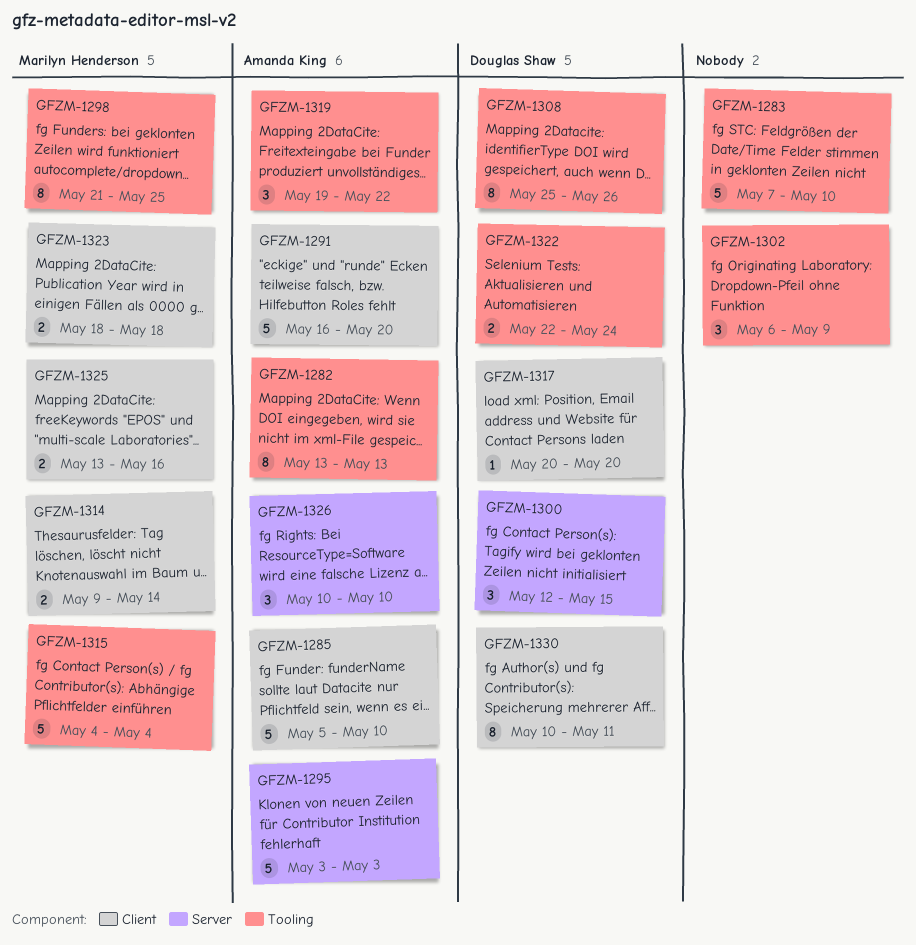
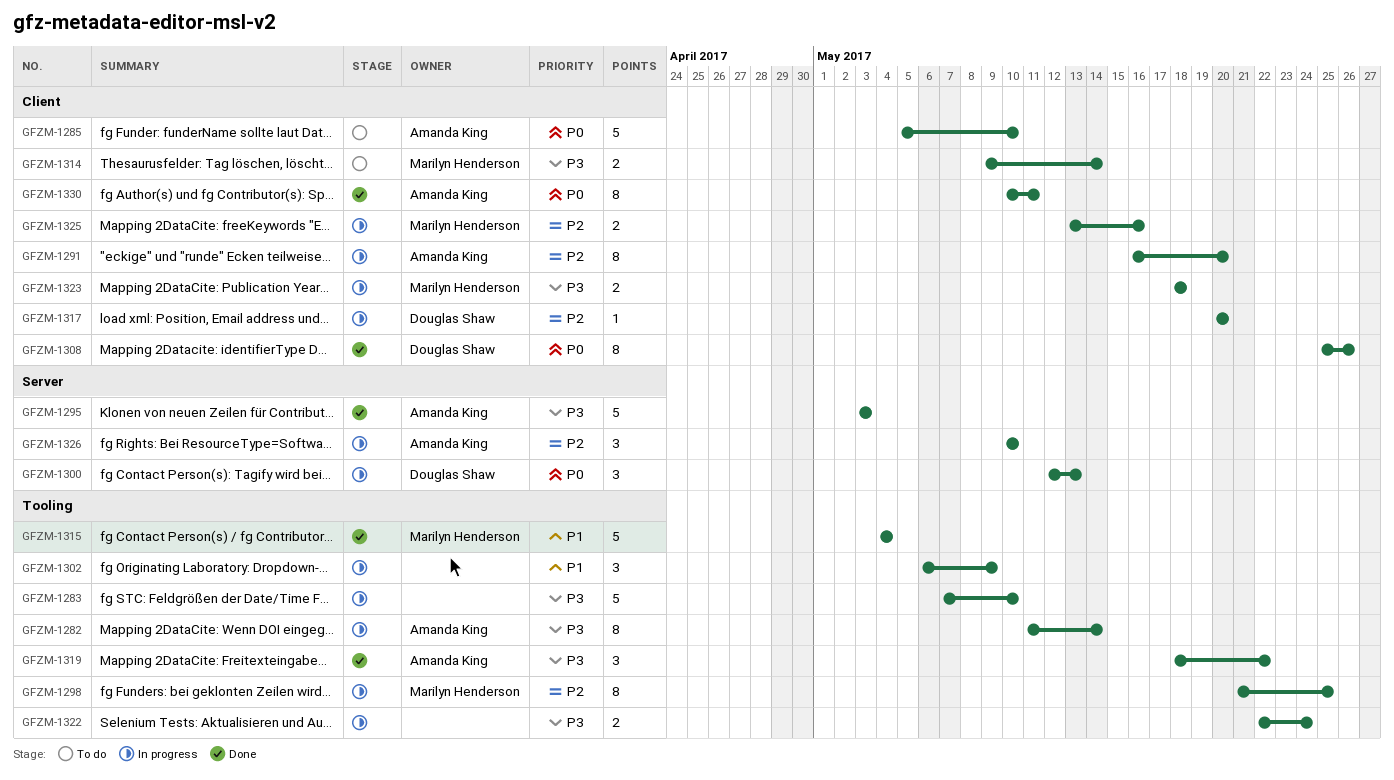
GFZM-1282, start: May 13 -> May 11
GFZM-1282, due: May 13 -> May 14
GFZM-1291, estimate: 5 -> 8
GFZM-1300, due: May 15 -> May 13
GFZM-1308, label: Tooling -> Client
GFZM-1319, start: May 19 -> May 18
GFZM-1322, owner: Douglas Shaw -> none
GFZM-1330, owner: Douglas Shaw -> Amanda King

